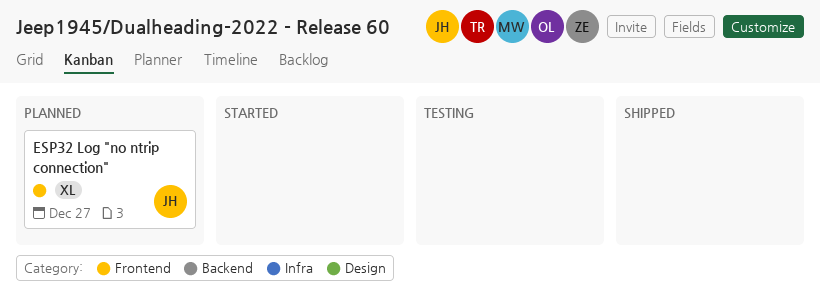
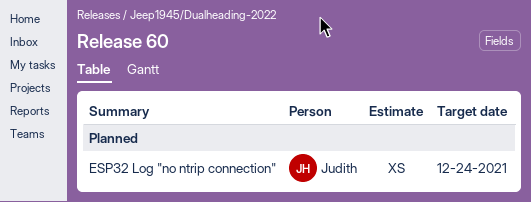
ESP32 Log "no ntrip connection", estimate: XL -> XS
ESP32 Log "no ntrip connection", due: Dec 27 -> Dec 24

